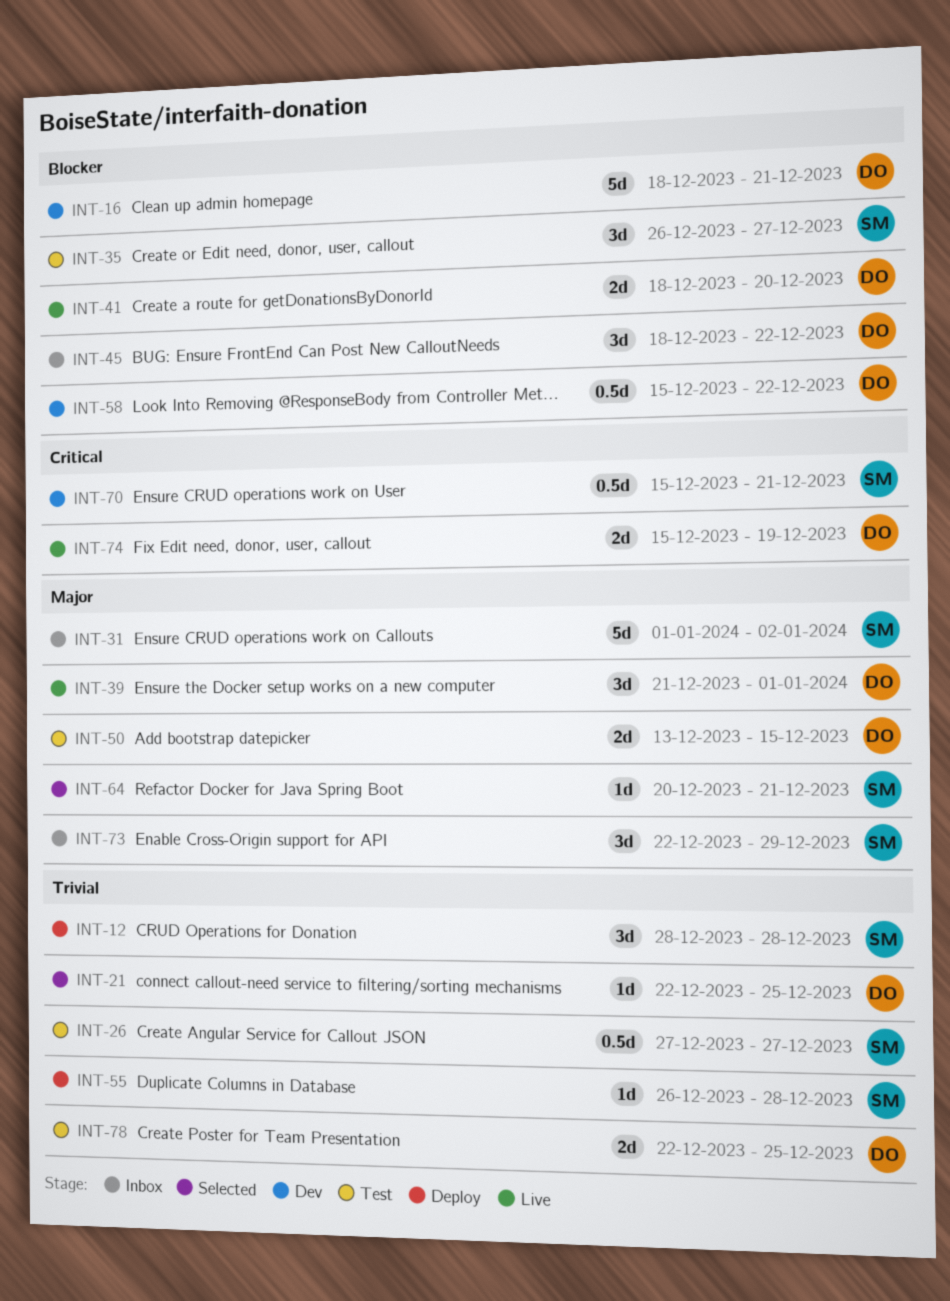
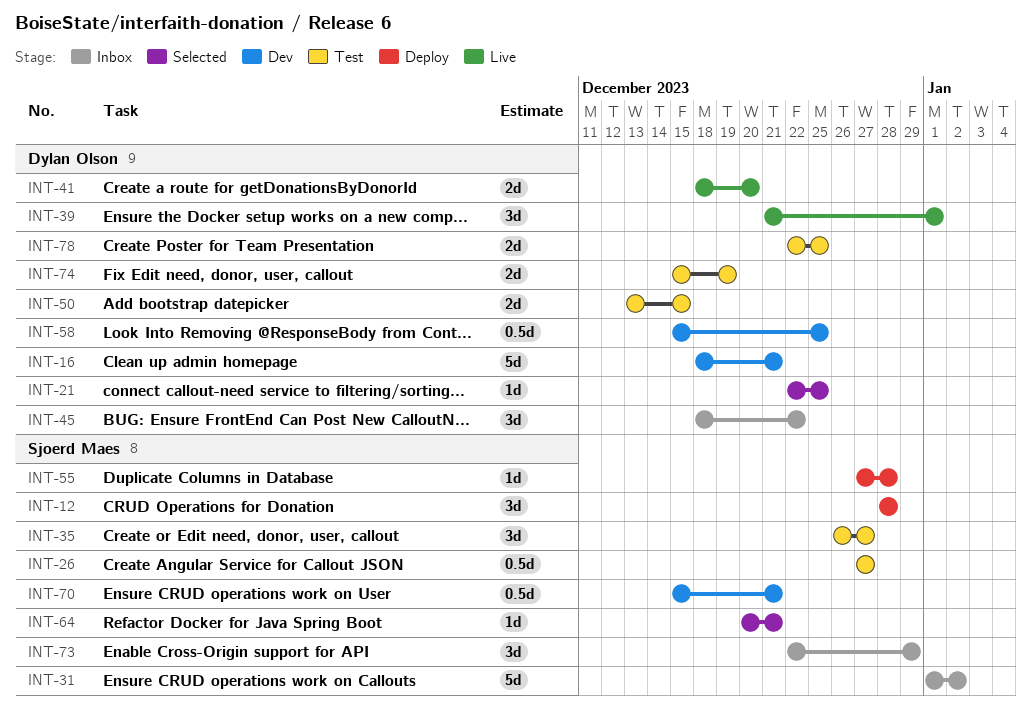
INT-55, start: Dec 26 -> Dec 27
INT-58, due: Dec 22 -> Dec 25
INT-74, status: Live -> Test

